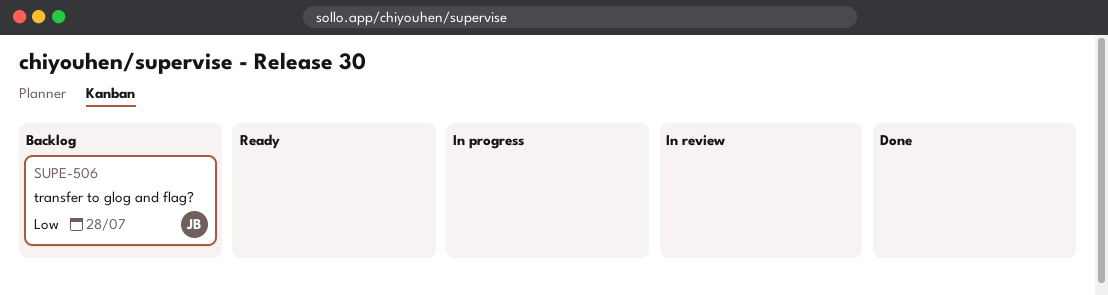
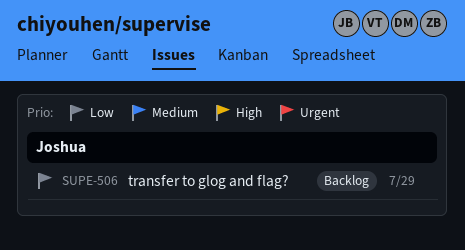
SUPE-506, due: Jul 28 -> Jul 29

